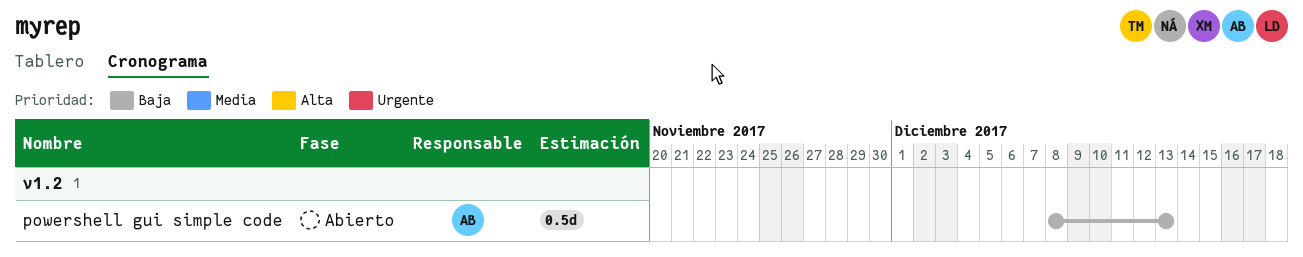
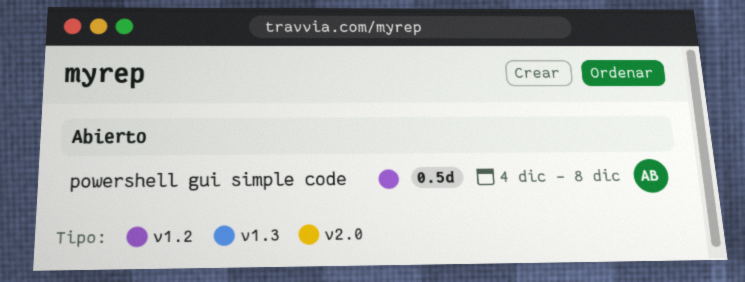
powershell gui simple code, start: Dec 8 -> Dec 4
powershell gui simple code, due: Dec 13 -> Dec 8

